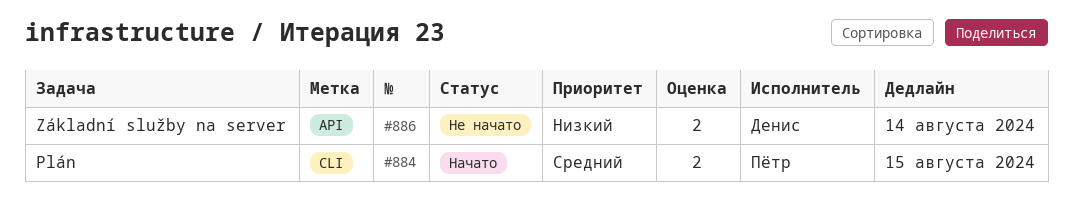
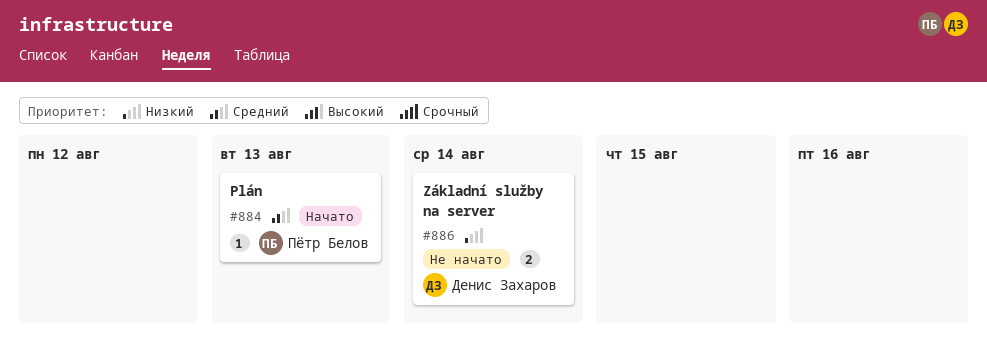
#884, estimate: 2 -> 1
#884, due: Aug 15 -> Aug 13

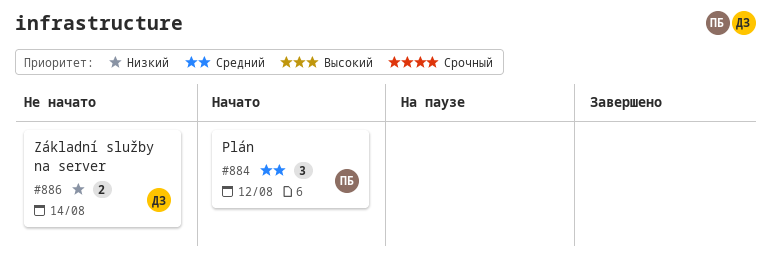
#884, estimate: 1 -> 3
#884, due: Aug 13 -> Aug 12

